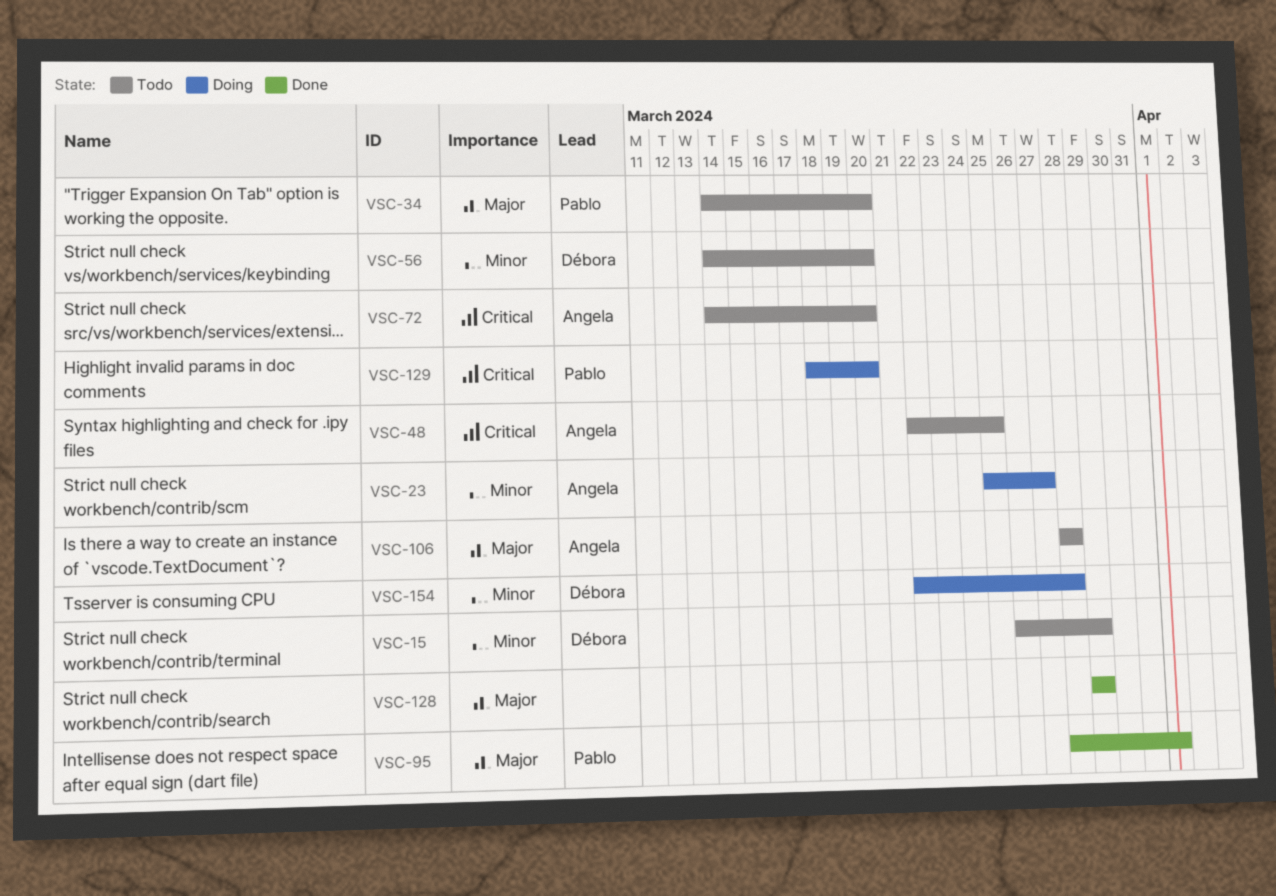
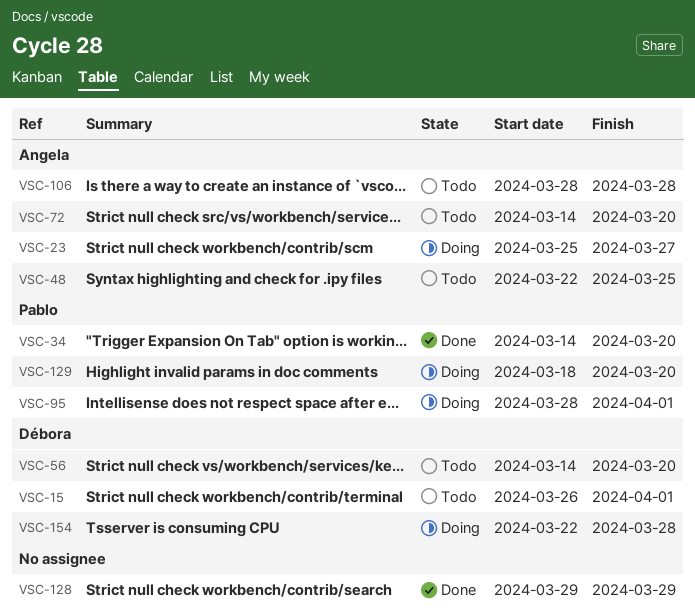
VSC-15, due: Mar 29 -> Apr 1
VSC-34, status: Todo -> Done
VSC-95, status: Done -> Doing

